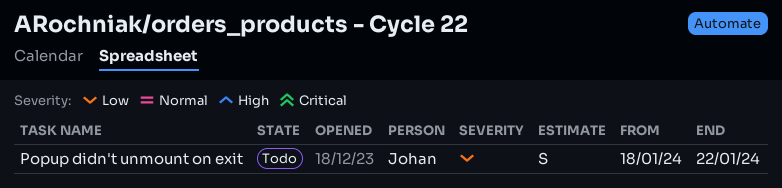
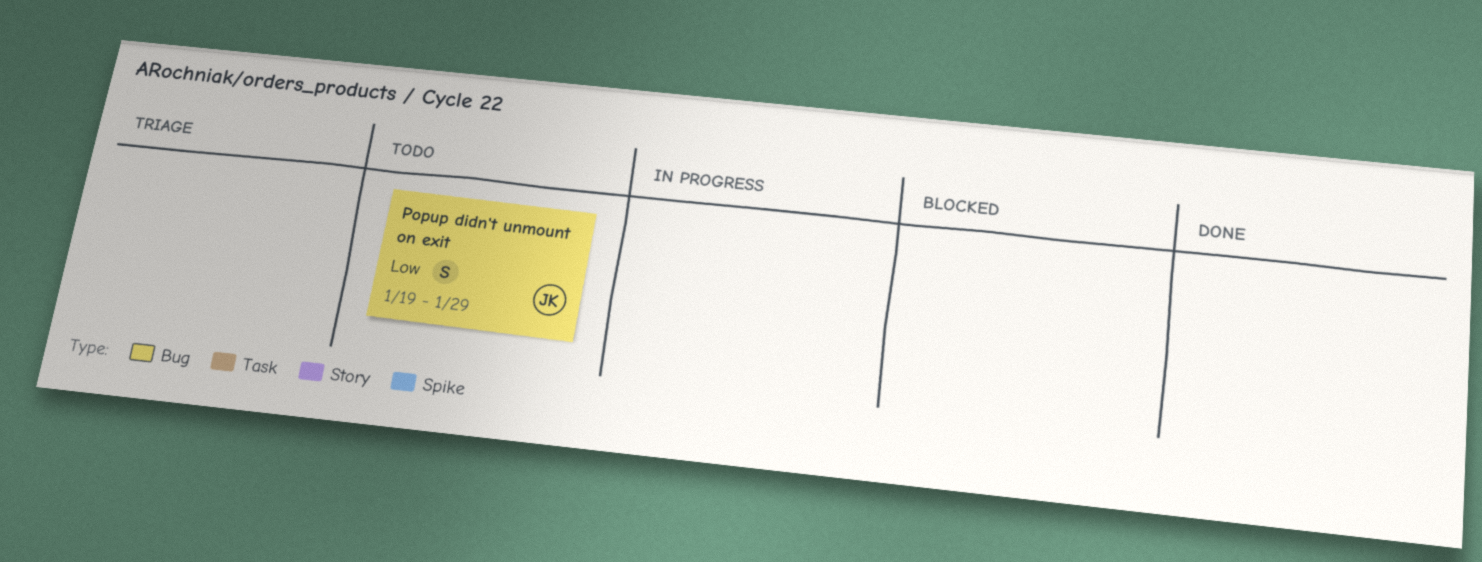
Popup didn't unmount on exit, start: Jan 18 -> Jan 19
Popup didn't unmount on exit, due: Jan 22 -> Jan 29

